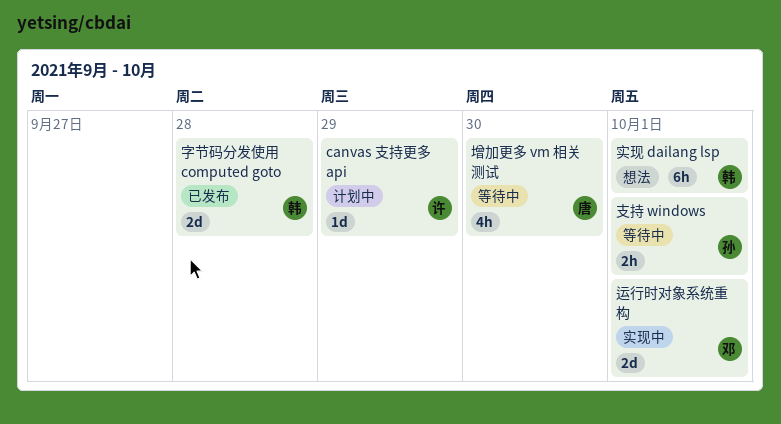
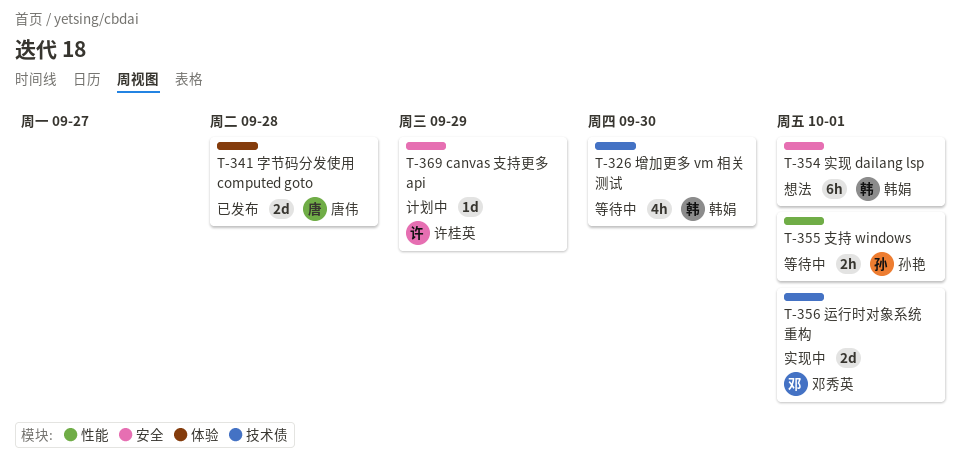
增加更多 vm 相关测试, owner: 唐伟 -> 韩娟
字节码分发使用 computed goto, owner: 韩娟 -> 唐伟

